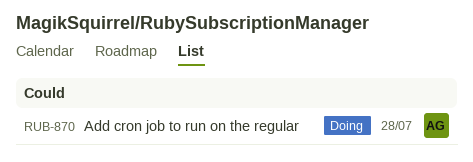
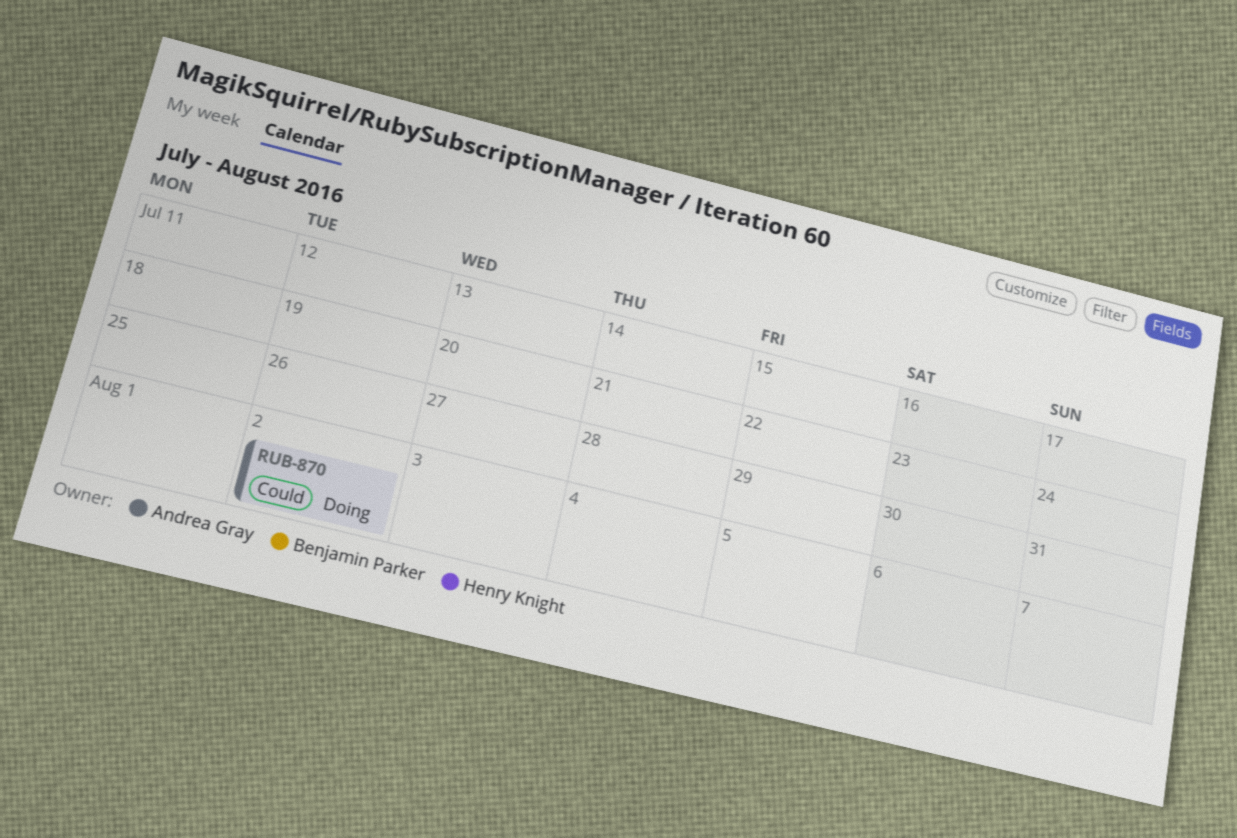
RUB-870, due: Jul 28 -> Aug 2

